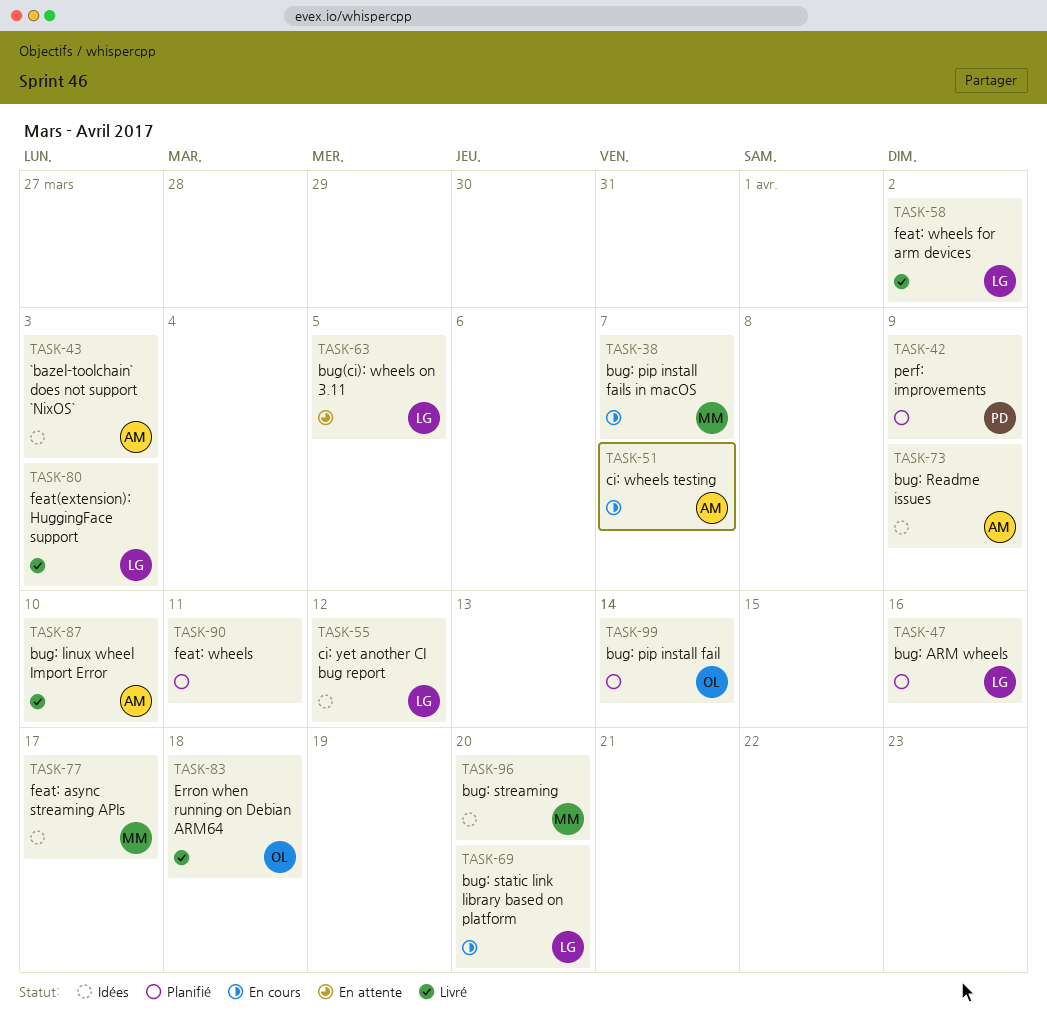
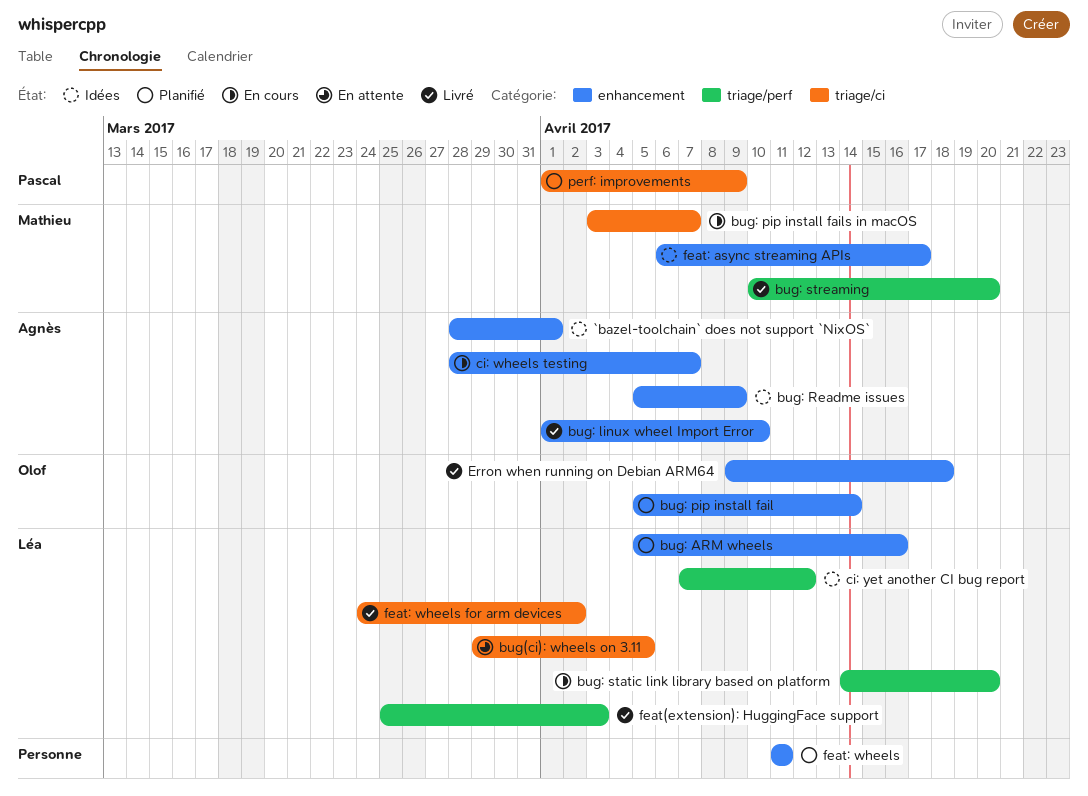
`bazel-toolchain` does not support `NixOS`, due: Apr 3 -> Apr 1
bug: streaming, status: Idées -> Livré

